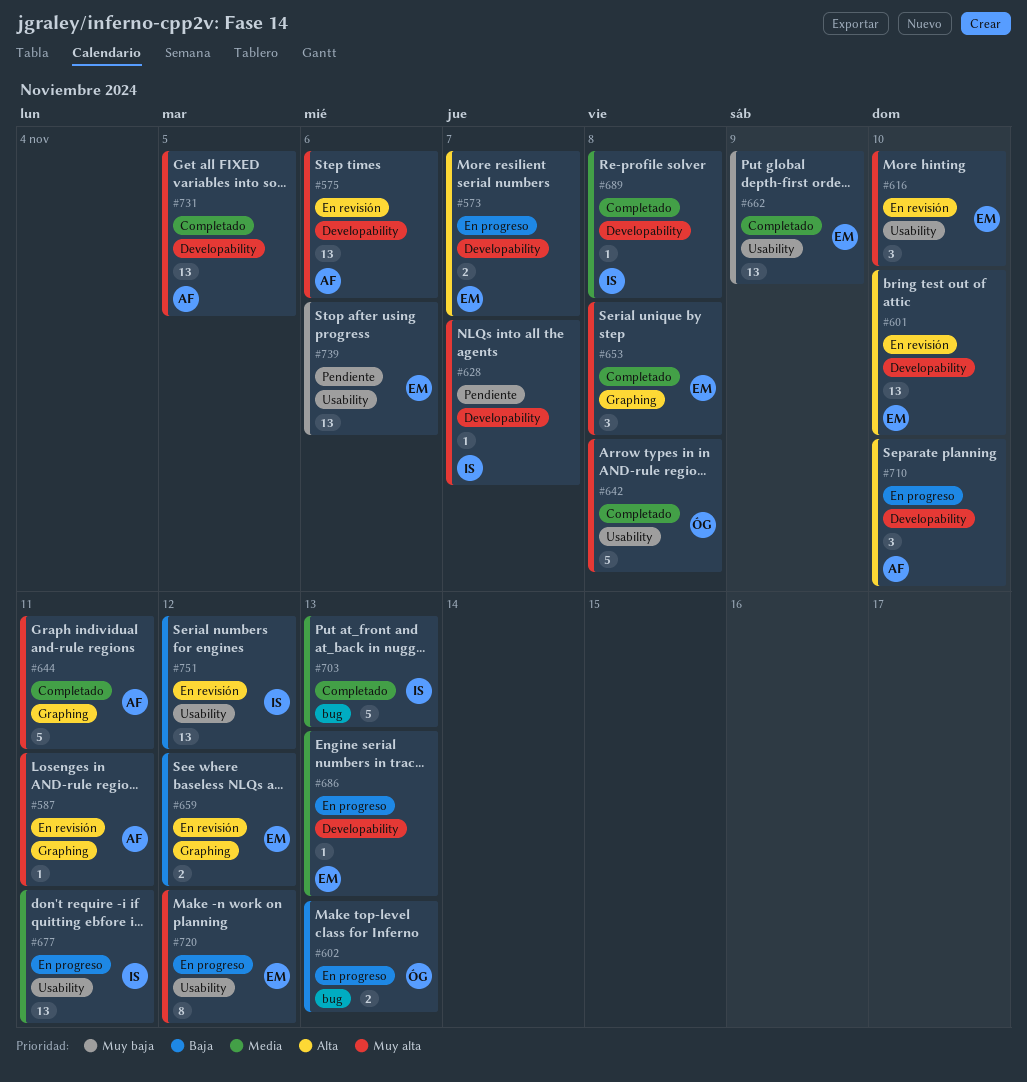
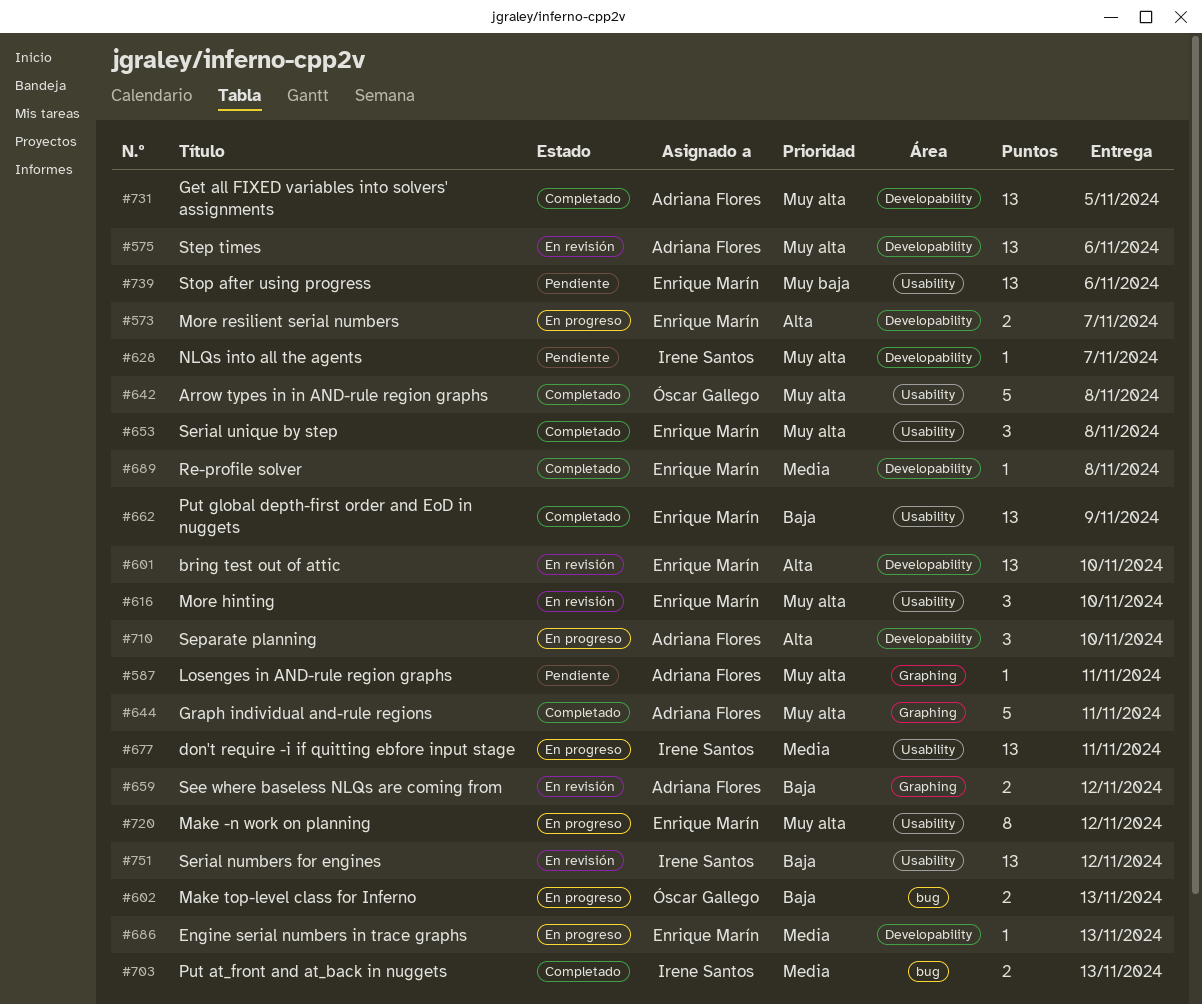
#587, status: En revisión -> Pendiente
#653, label: Graphing -> Usability
#659, owner: Enrique Marín -> Adriana Flores
#662, priority: Muy baja -> Baja
#689, owner: Irene Santos -> Enrique Marín
#703, estimate: 5 -> 2

